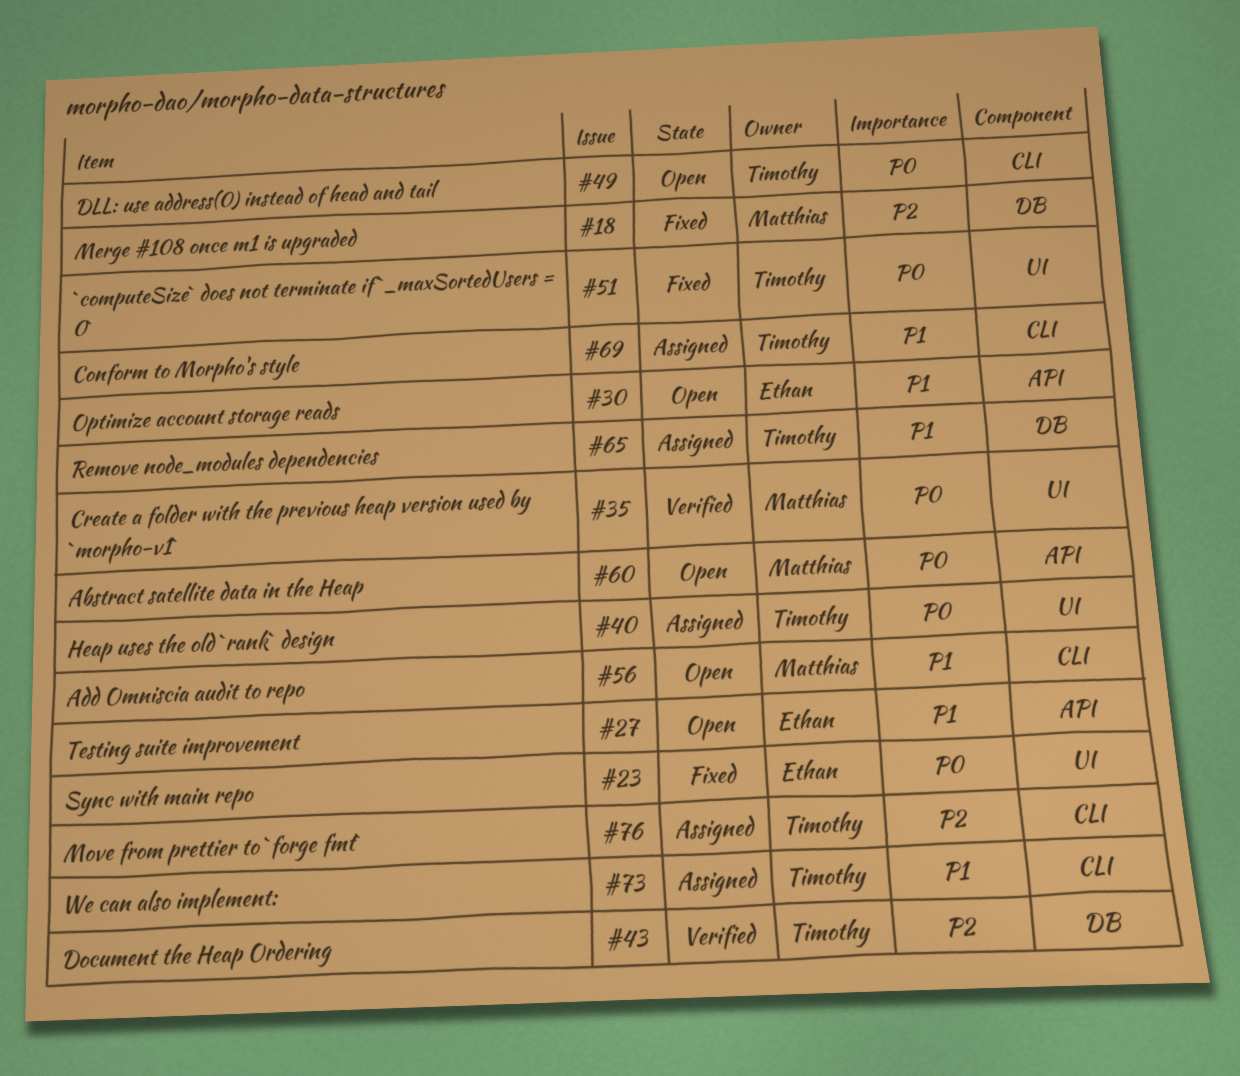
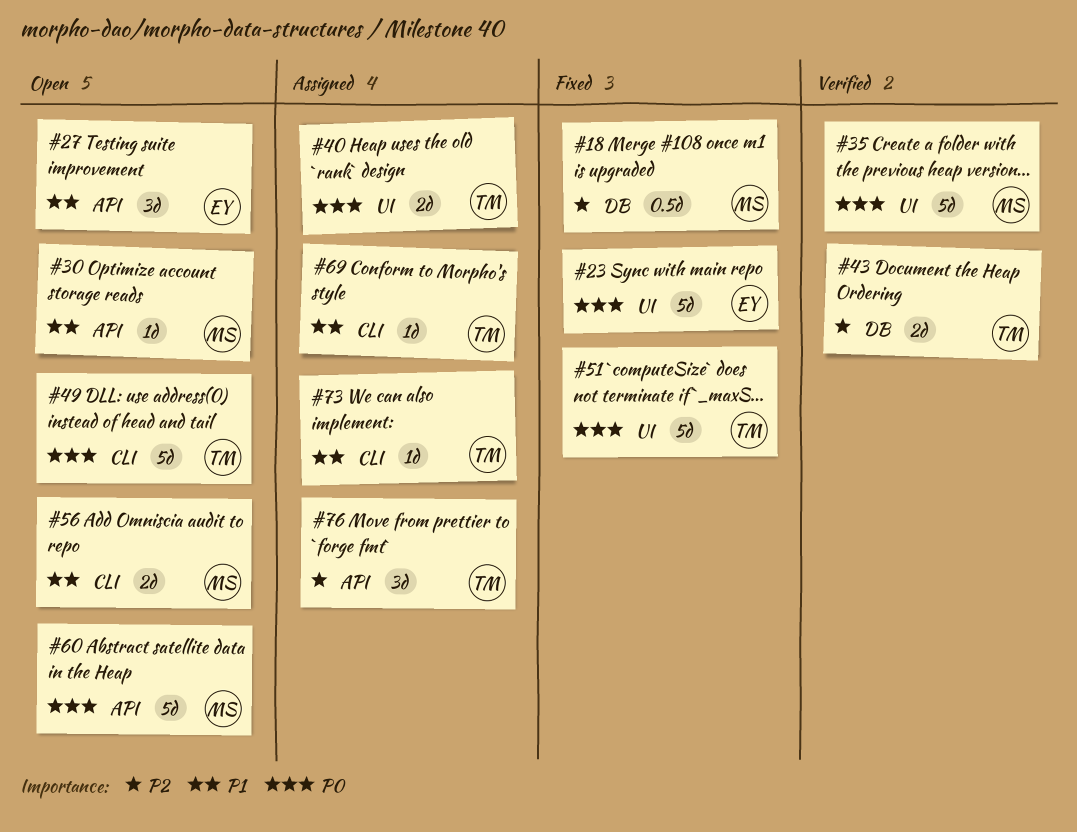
#30, owner: Ethan -> Matthias
#65: present -> none
#76, label: CLI -> API

